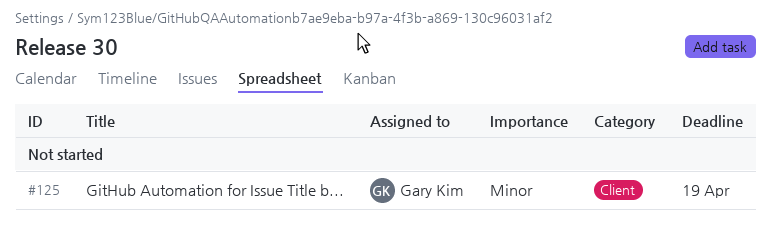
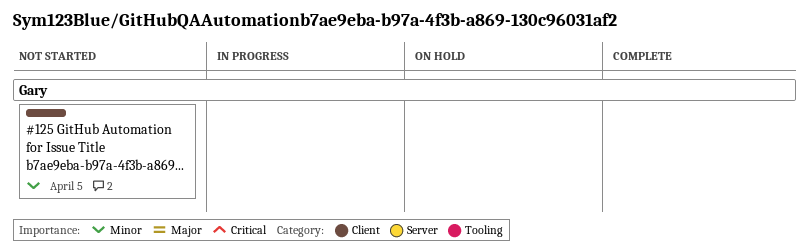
#125, due: Apr 19 -> Apr 5

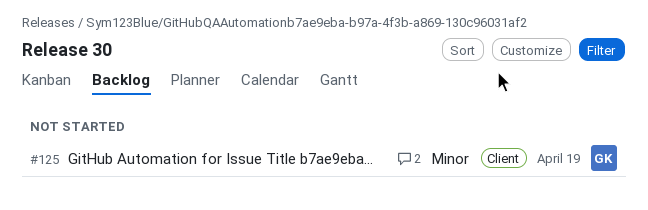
#125, due: Apr 5 -> Apr 19

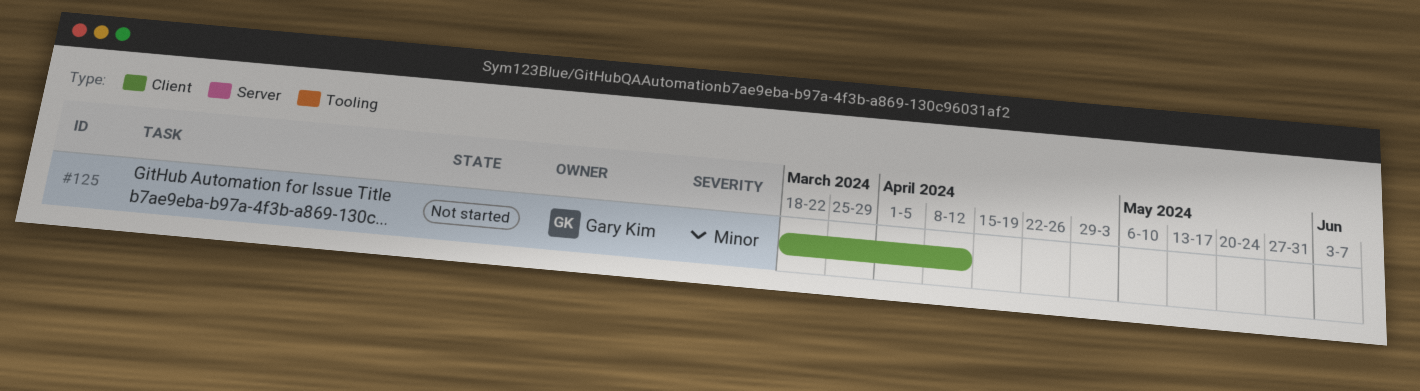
#125, due: Apr 19 -> Apr 12

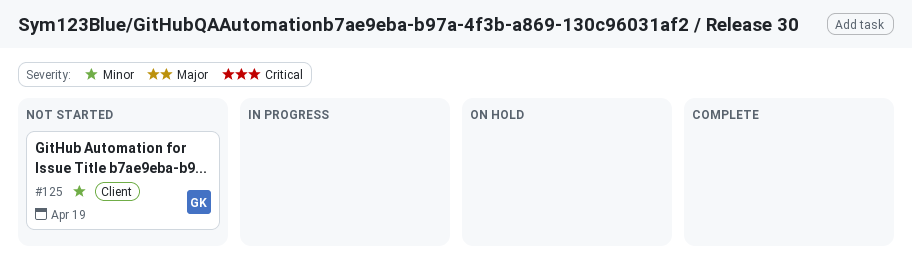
#125, due: Apr 12 -> Apr 19

